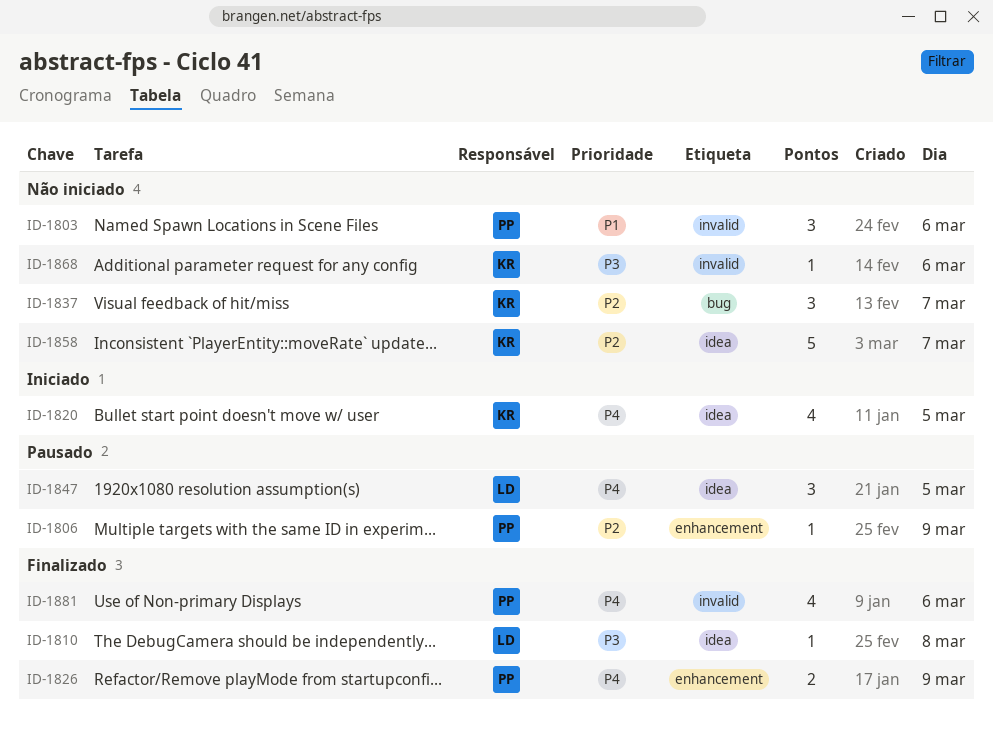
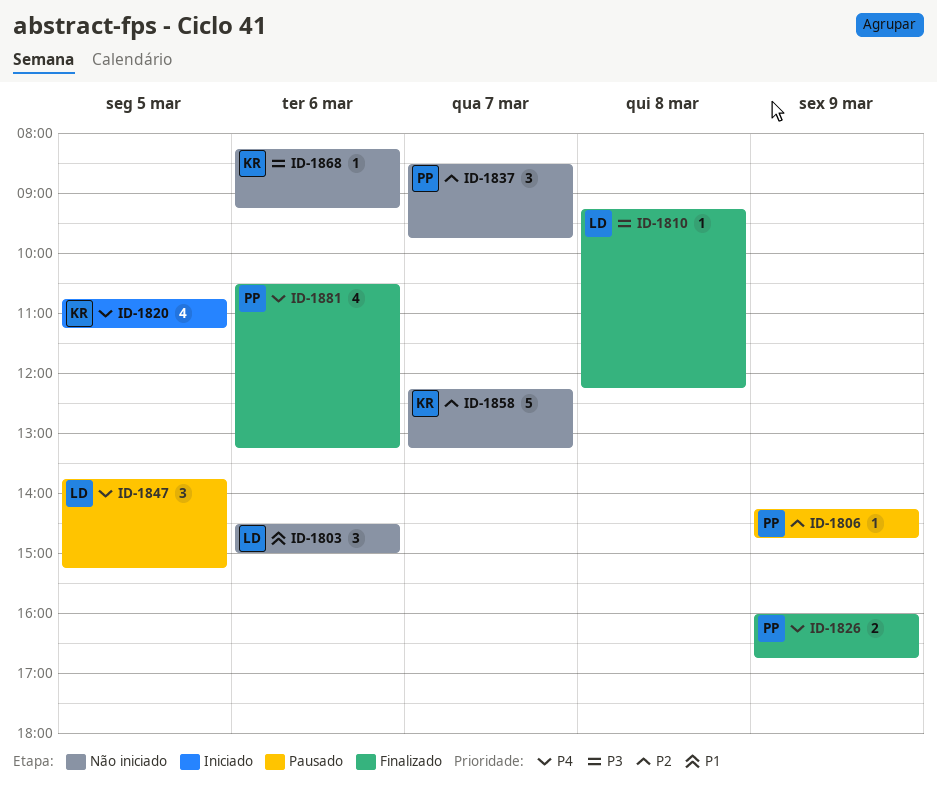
ID-1803, owner: PP -> LD
ID-1837, owner: KR -> PP

